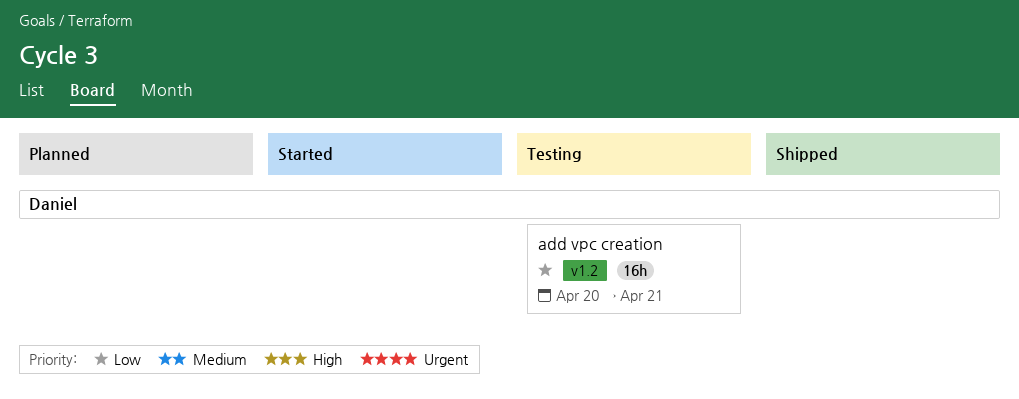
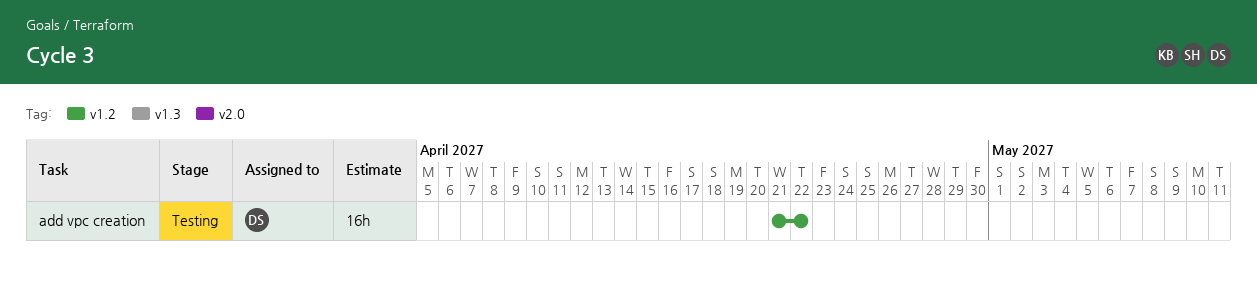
add vpc creation, start: Apr 20 -> Apr 21
add vpc creation, due: Apr 21 -> Apr 22

